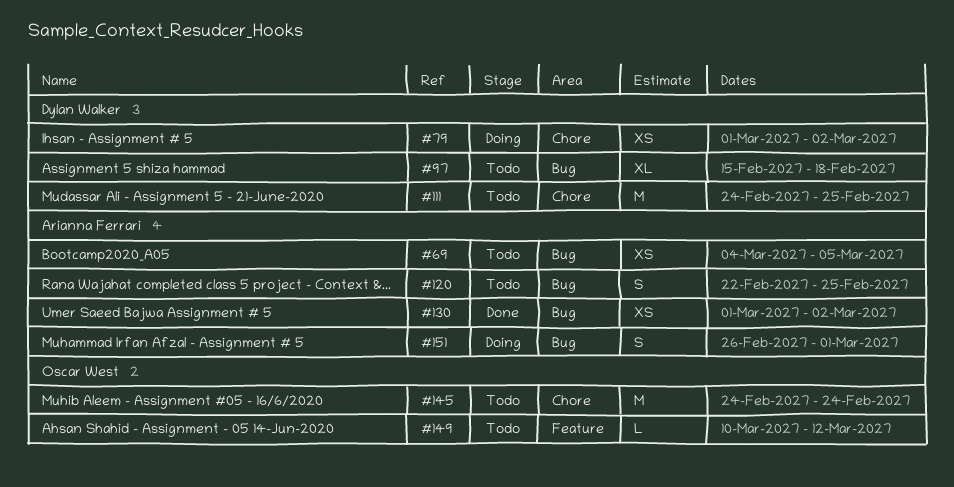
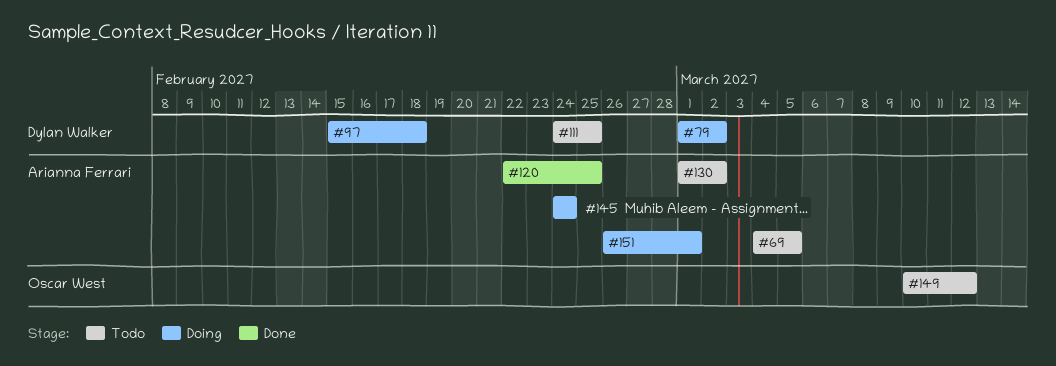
#97, status: Todo -> Doing
#120, status: Todo -> Done
#130, status: Done -> Todo
#145, status: Todo -> Doing
#145, owner: Oscar West -> Arianna Ferrari

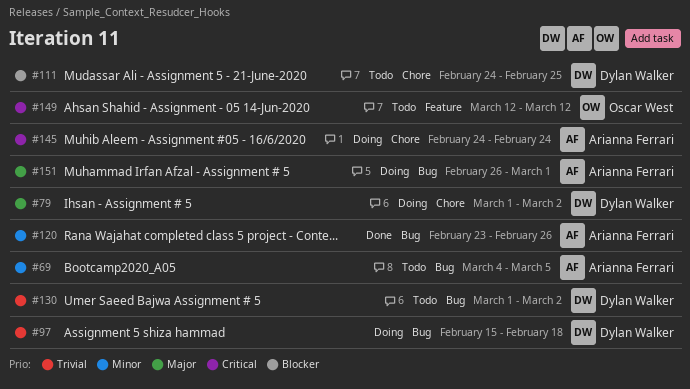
#120, start: Feb 22 -> Feb 23
#120, due: Feb 25 -> Feb 26
#130, owner: Arianna Ferrari -> Dylan Walker
#149, start: Mar 10 -> Mar 12

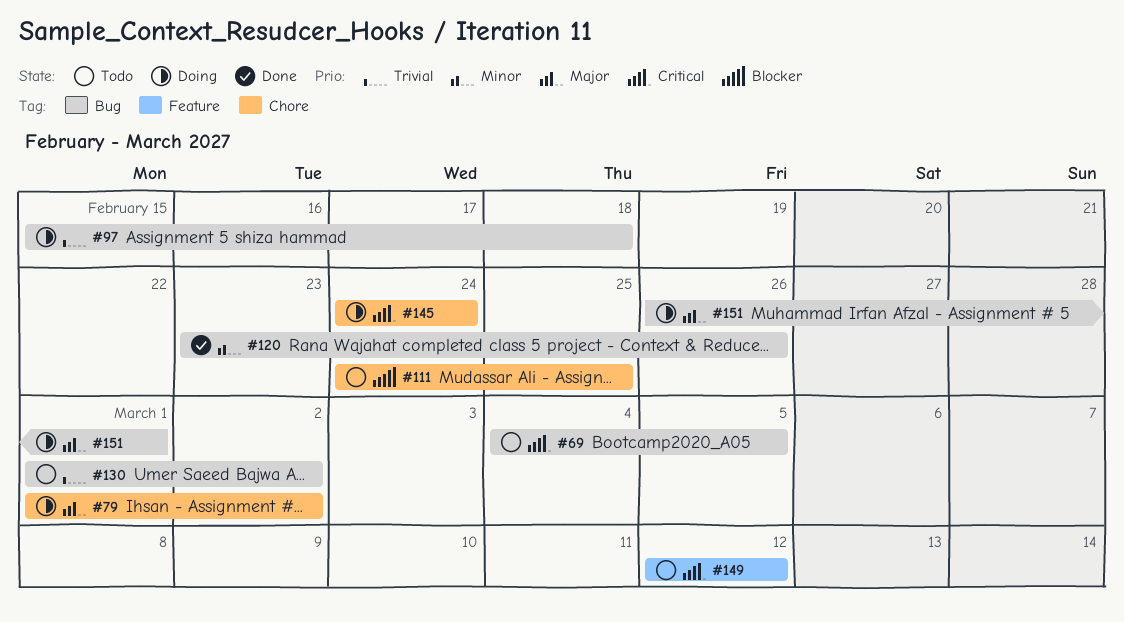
#69, priority: Minor -> Critical

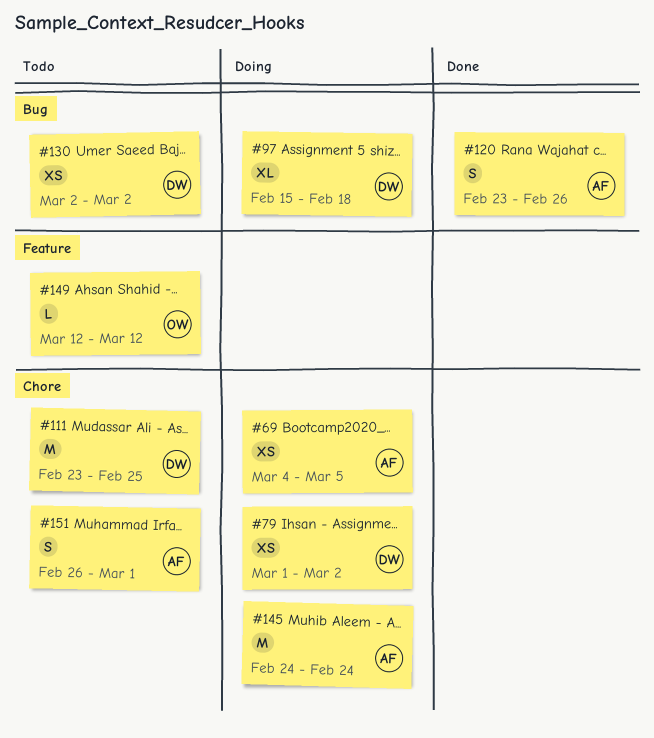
#69, status: Todo -> Doing
#69, label: Bug -> Chore
#111, start: Feb 24 -> Feb 23
#130, start: Mar 1 -> Mar 2
#151, status: Doing -> Todo
#151, label: Bug -> Chore

